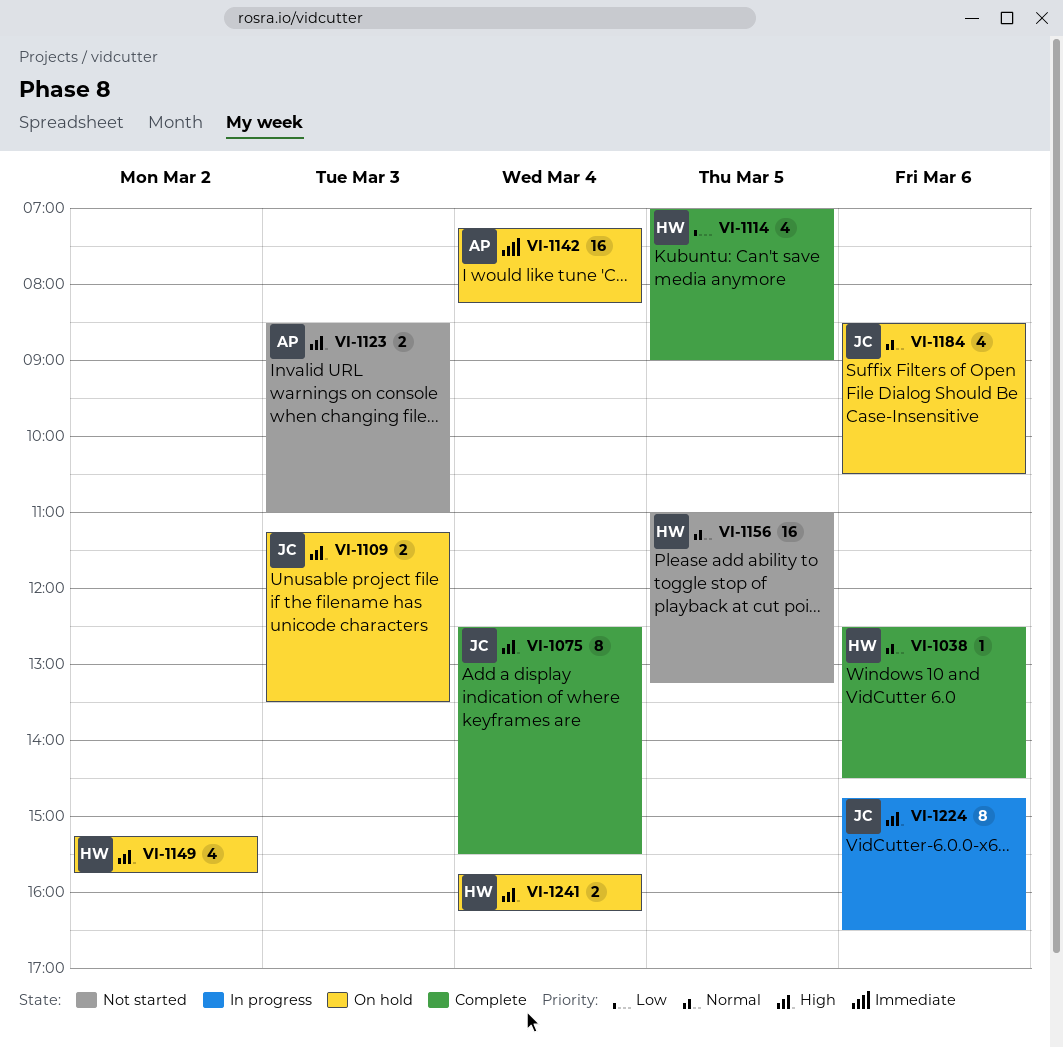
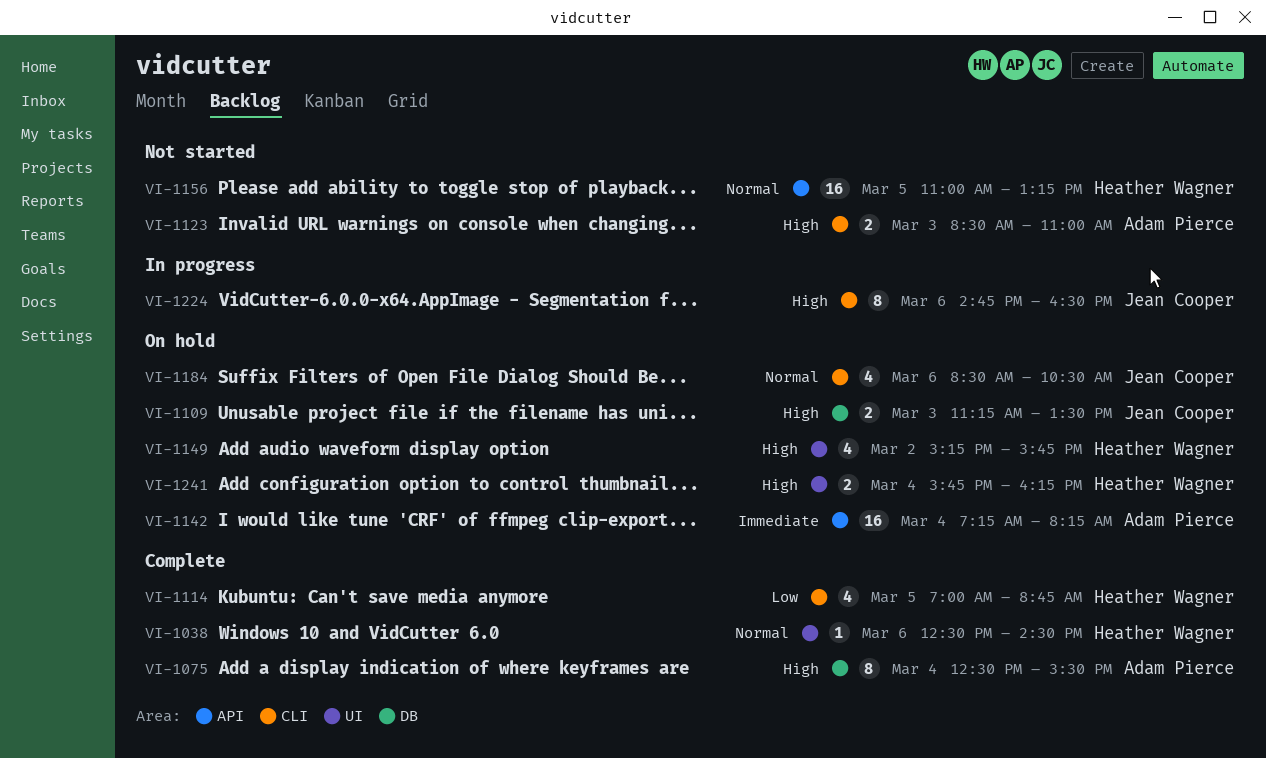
VI-1075, owner: Jean Cooper -> Adam Pierce
VI-1114, ends: 09:00 -> 08:45

